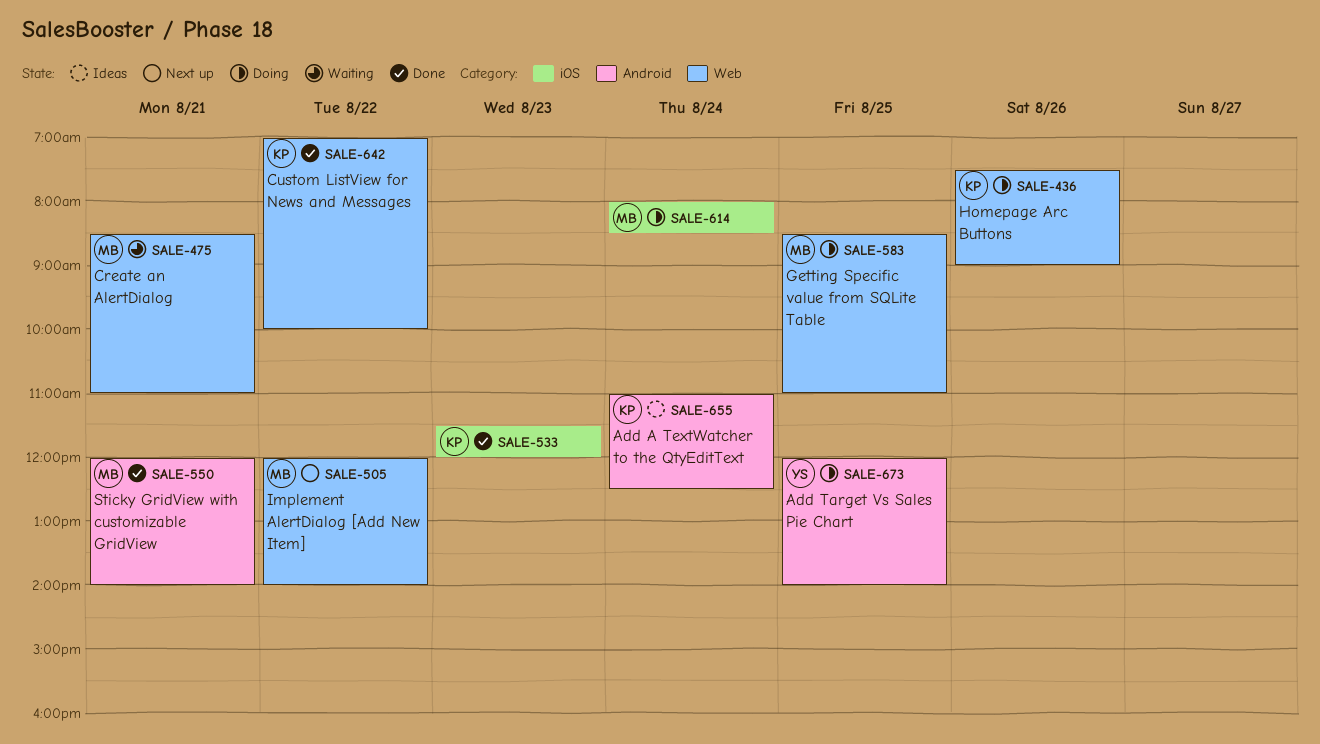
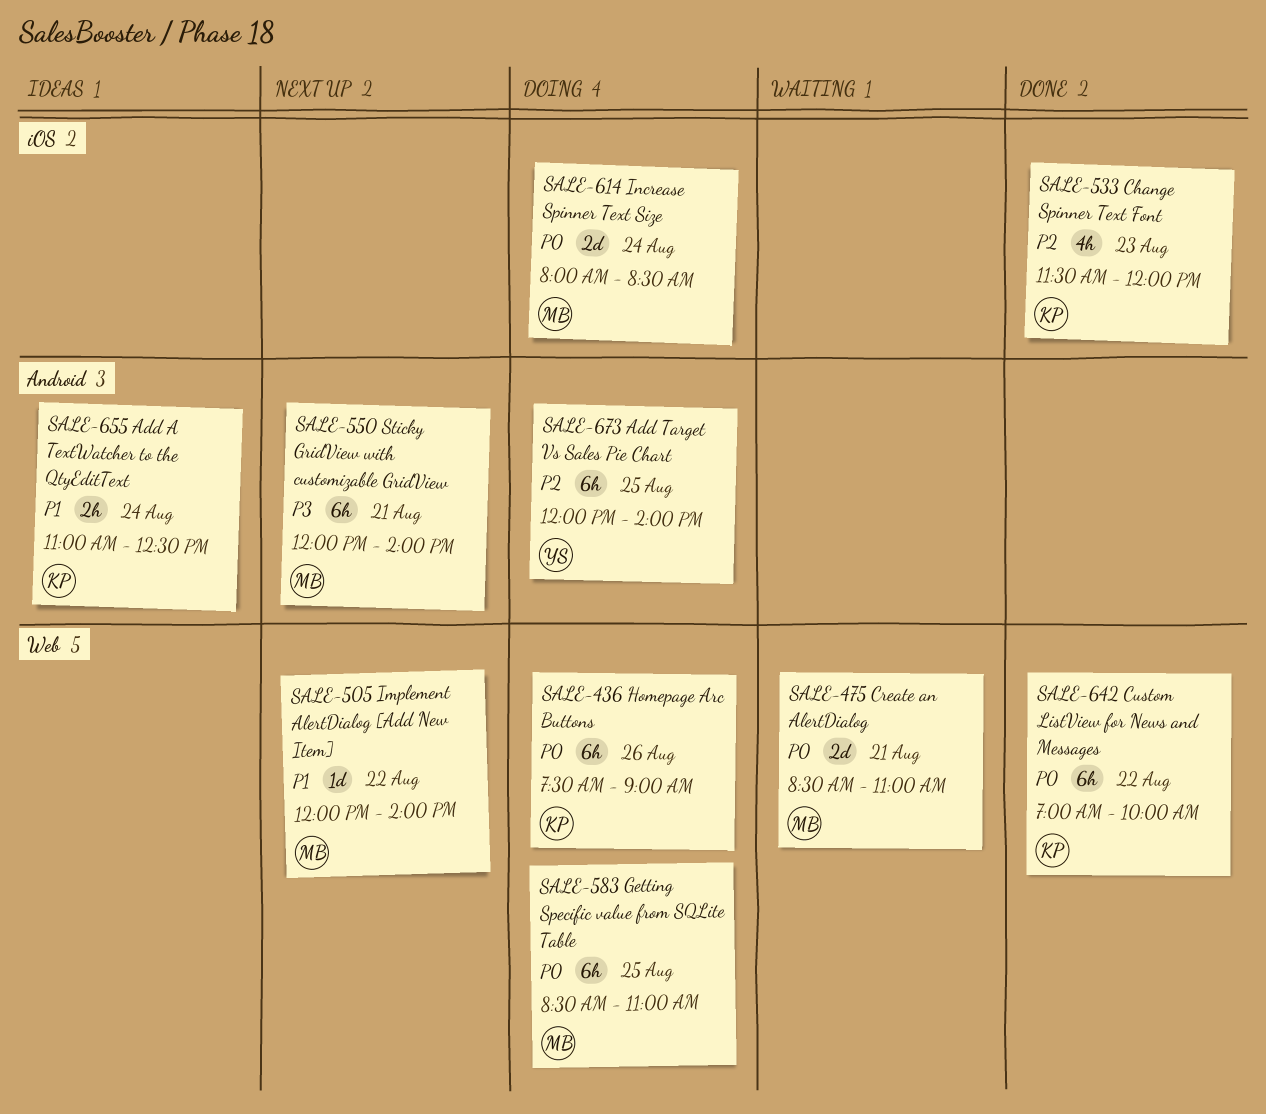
SALE-550, status: Done -> Next up

